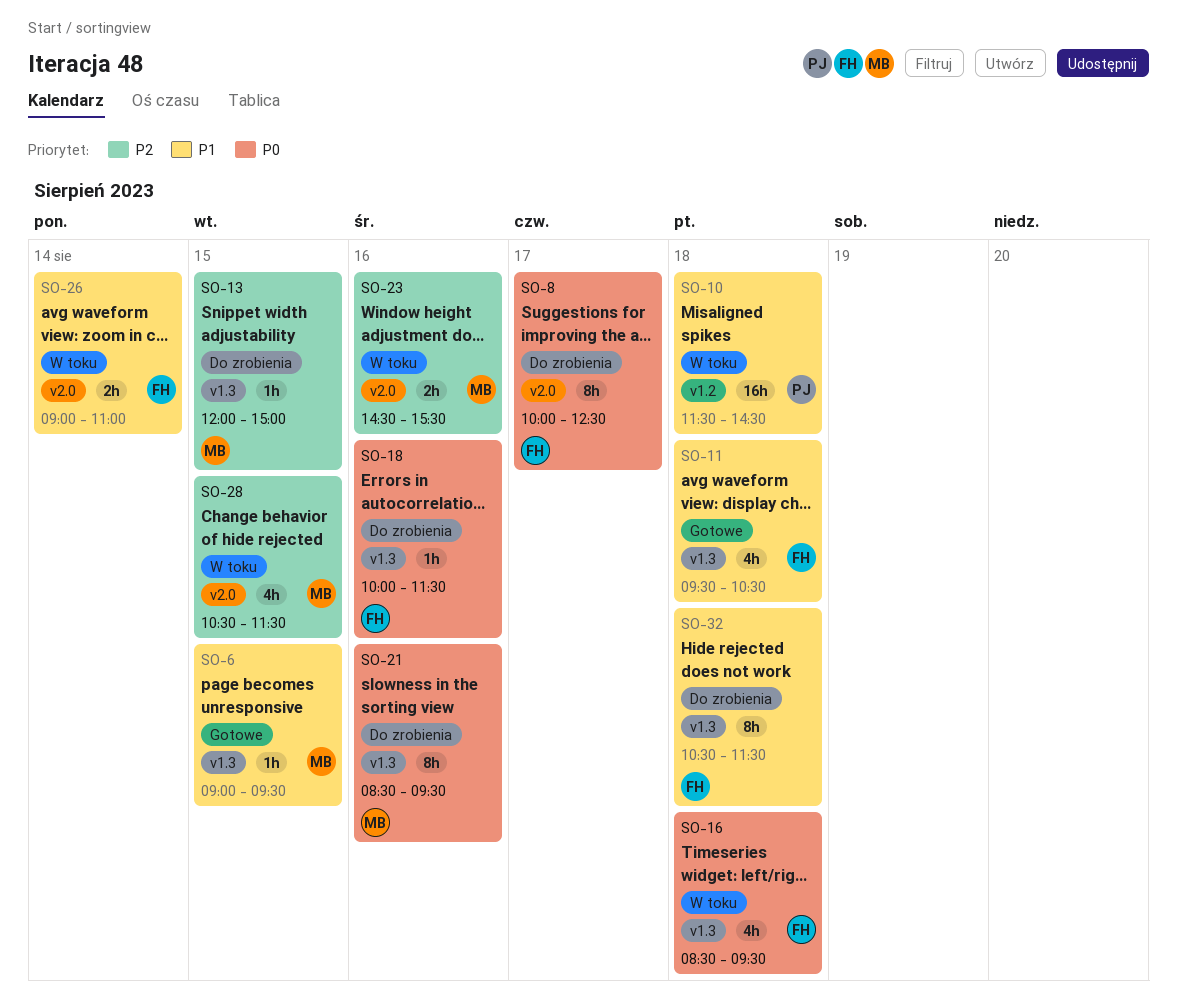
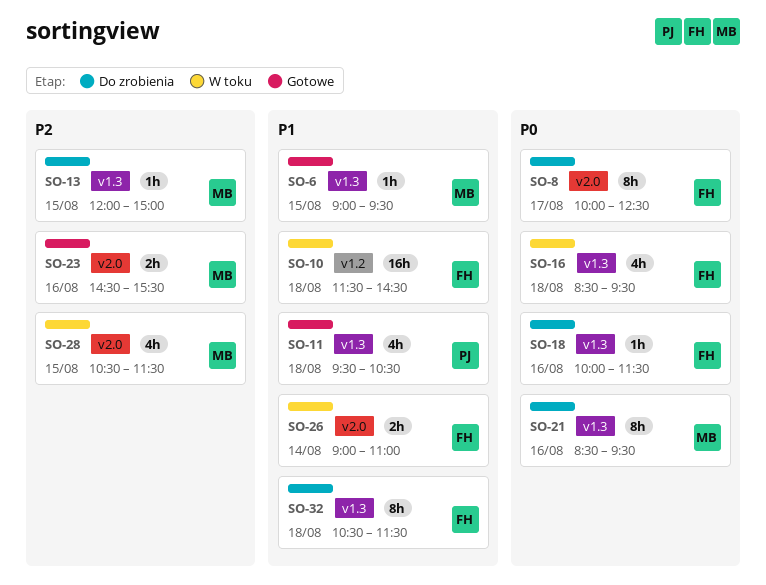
SO-10, owner: PJ -> FH
SO-11, owner: FH -> PJ
SO-23, status: W toku -> Gotowe

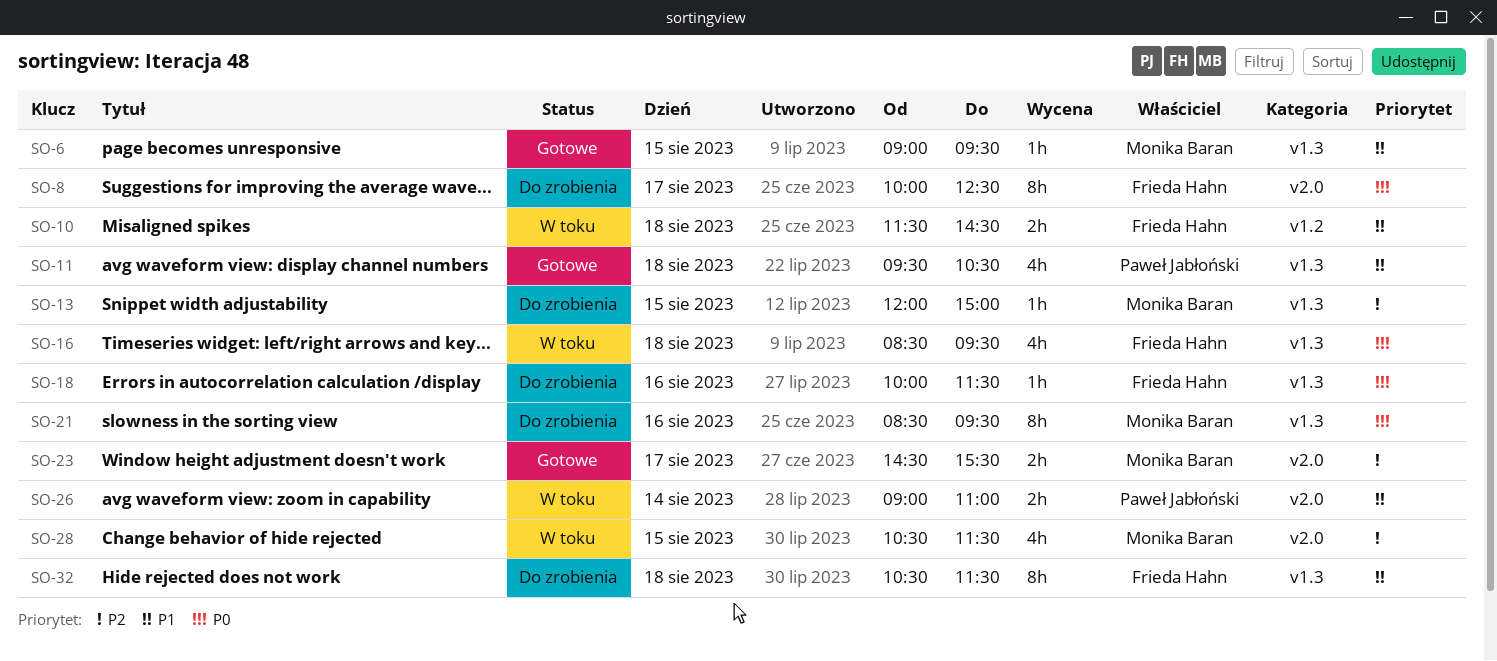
SO-10, estimate: 16h -> 2h
SO-23, day: Aug 16 -> Aug 17
SO-26, owner: Frieda Hahn -> Paweł Jabłoński

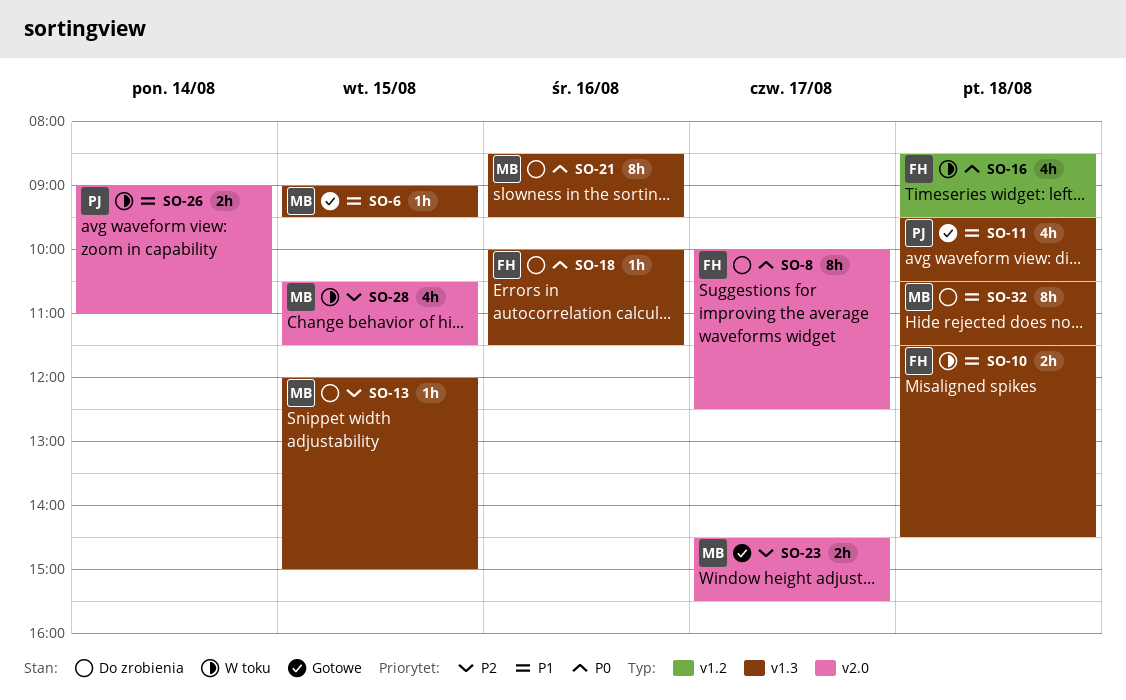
SO-10, label: v1.2 -> v1.3
SO-16, label: v1.3 -> v1.2
SO-32, owner: Frieda Hahn -> Monika Baran

